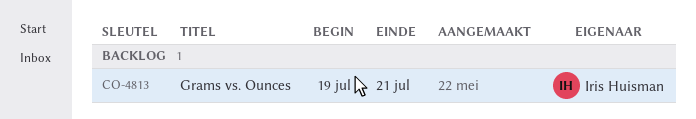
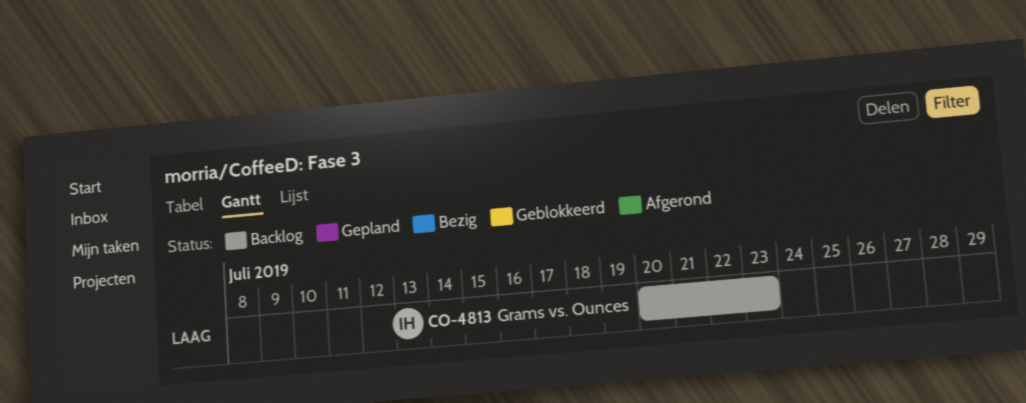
CO-4813, start: Jul 19 -> Jul 20
CO-4813, due: Jul 21 -> Jul 23

